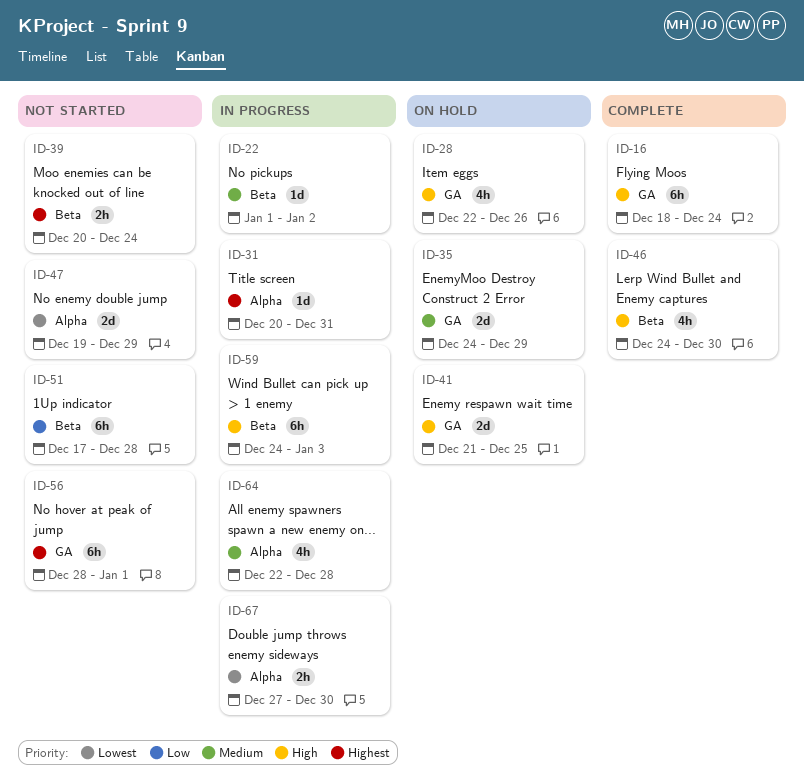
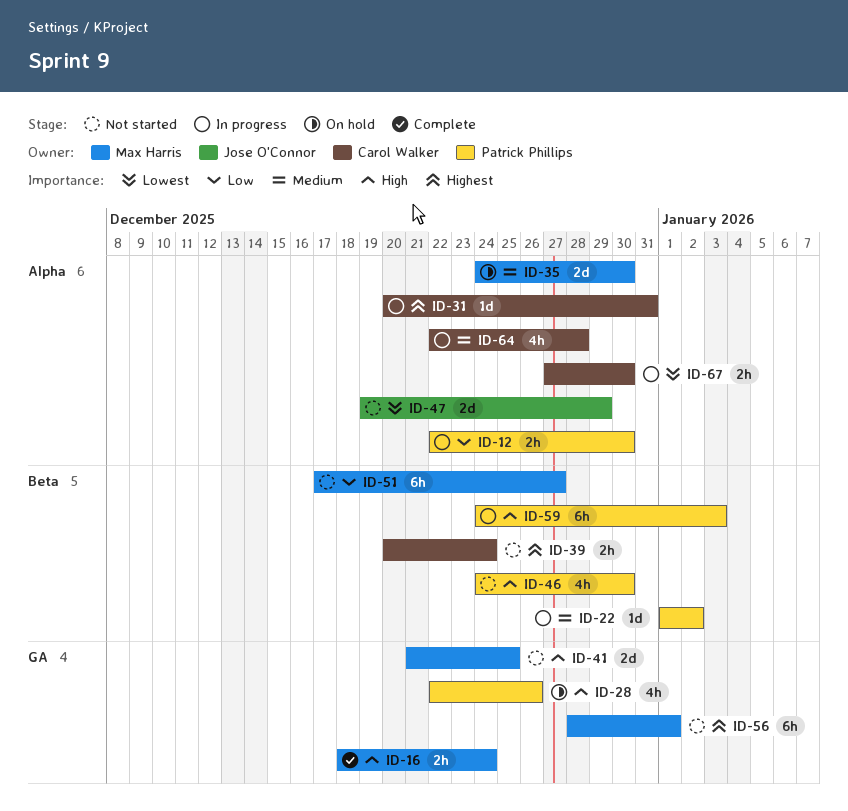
ID-12: none -> present
ID-16, estimate: 6h -> 2h
ID-35, label: GA -> Alpha
ID-35, due: Dec 29 -> Dec 30
ID-41, status: On hold -> Not started
ID-46, status: Complete -> Not started
ID-51, due: Dec 28 -> Dec 27

